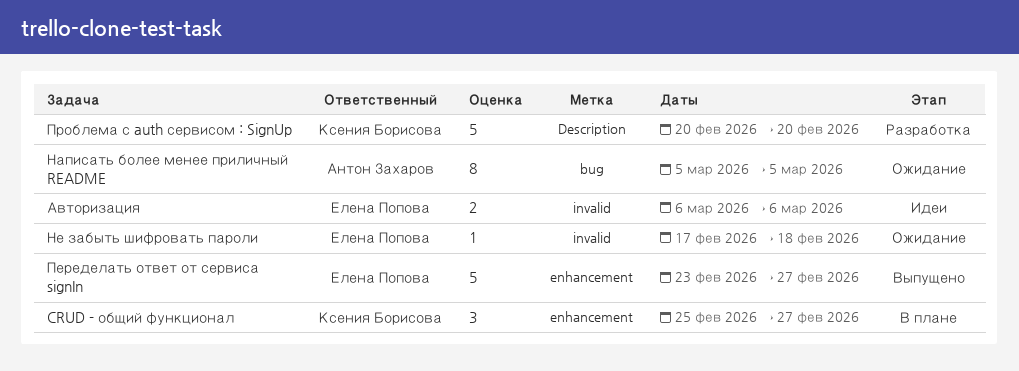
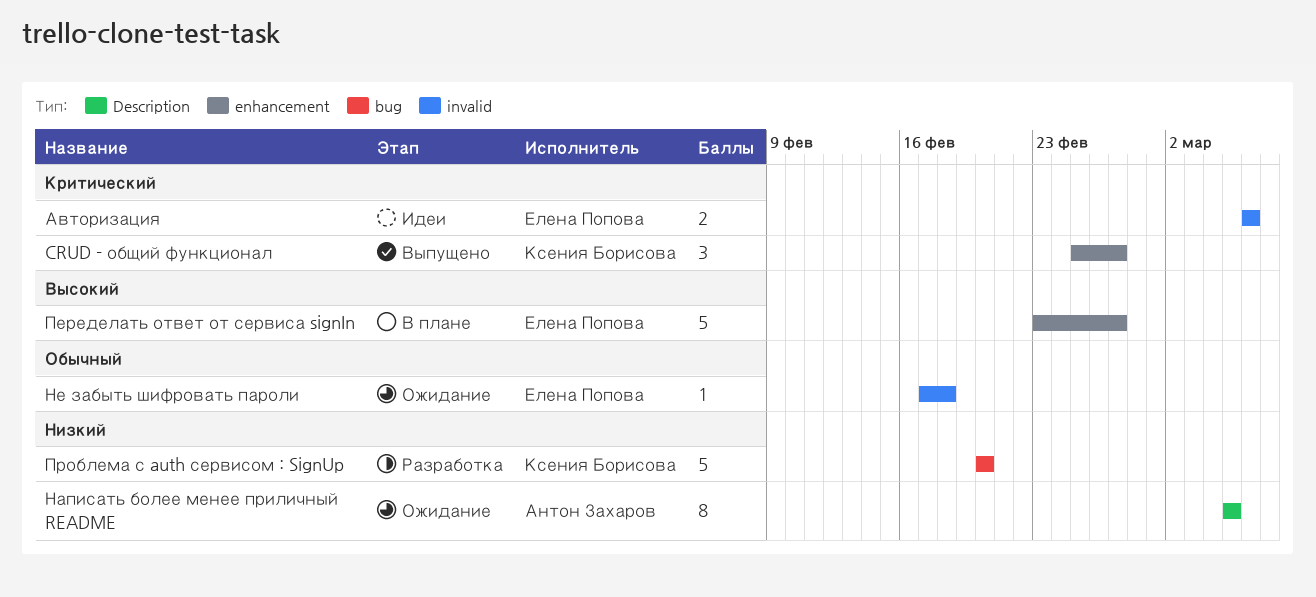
CRUD - общий функционал, status: В плане -> Выпущено
Написать более менее приличный README, label: bug -> Description
Переделать ответ от сервиса signIn, status: Выпущено -> В плане
Проблема с auth сервисом : SignUp, label: Description -> bug

